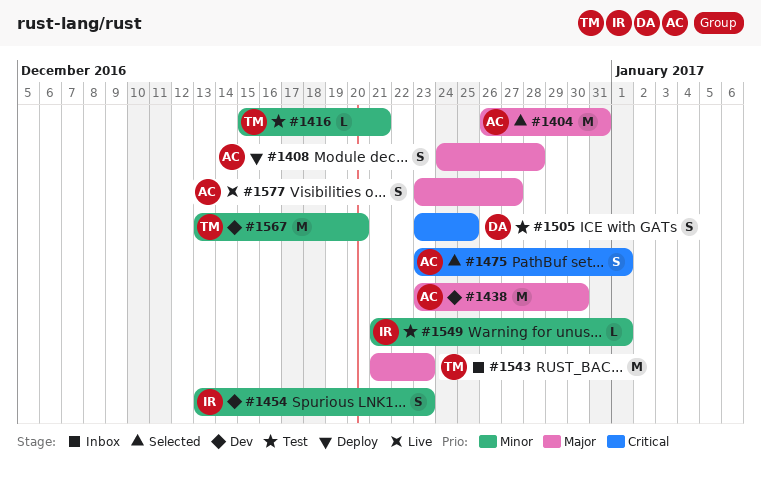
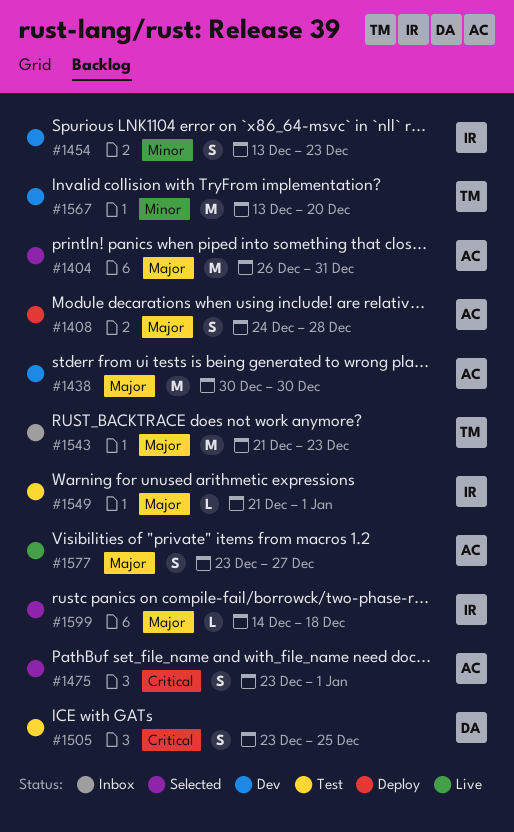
#1416: present -> none
#1438, start: Dec 23 -> Dec 30
#1549, priority: Minor -> Major
#1599: none -> present

